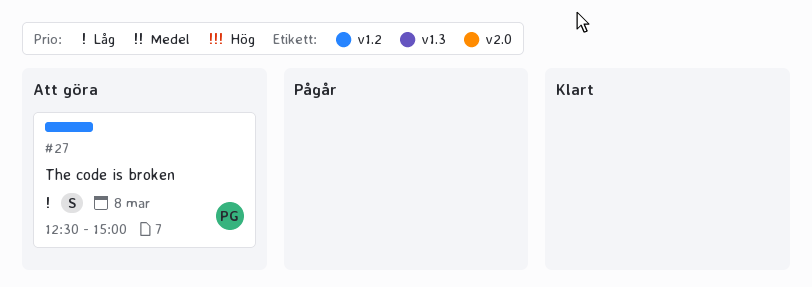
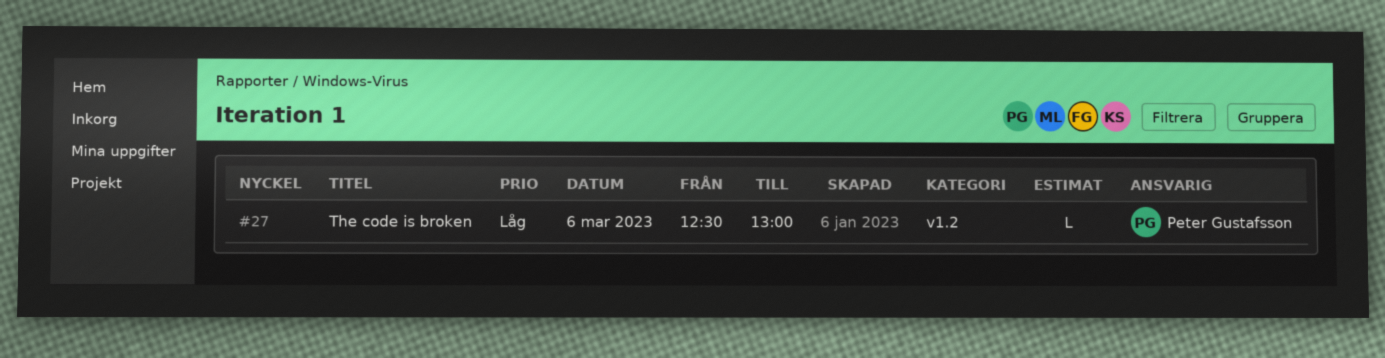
#27, estimate: S -> L
#27, day: Mar 8 -> Mar 6
#27, ends: 15:00 -> 13:00

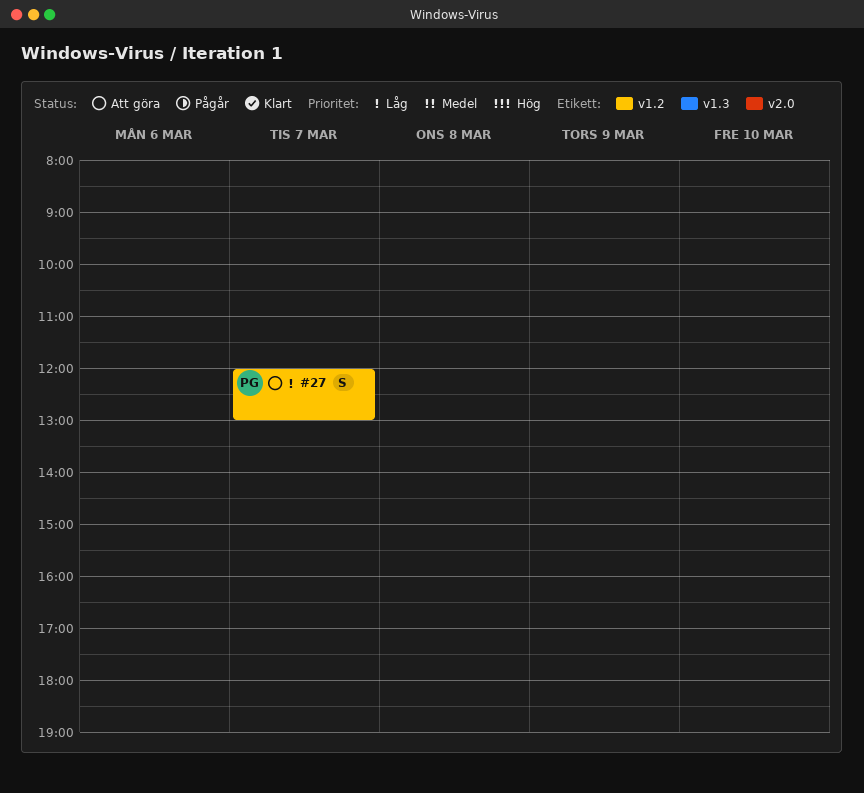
#27, estimate: L -> S
#27, day: Mar 6 -> Mar 7
#27, begins: 12:30 -> 12:00

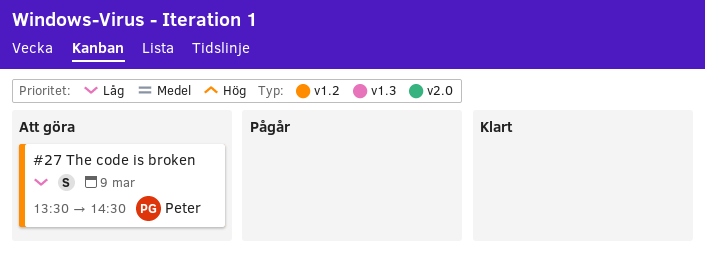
#27, day: Mar 7 -> Mar 9
#27, begins: 12:00 -> 13:30
#27, ends: 13:00 -> 14:30

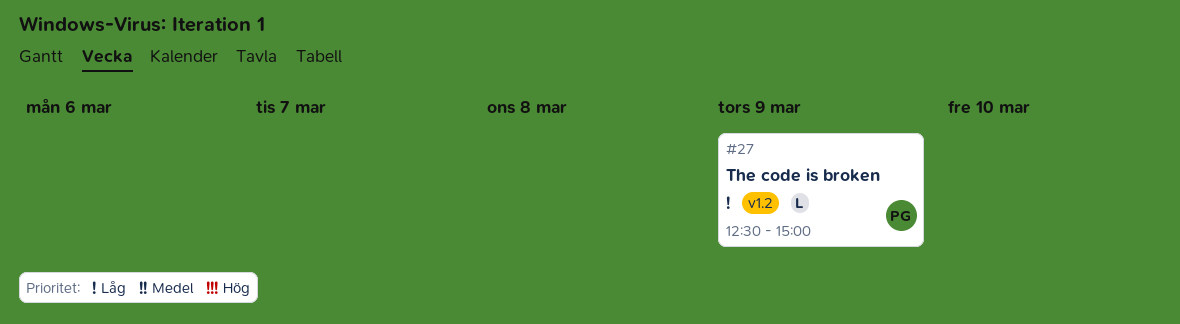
#27, estimate: S -> L
#27, begins: 13:30 -> 12:30
#27, ends: 14:30 -> 15:00

